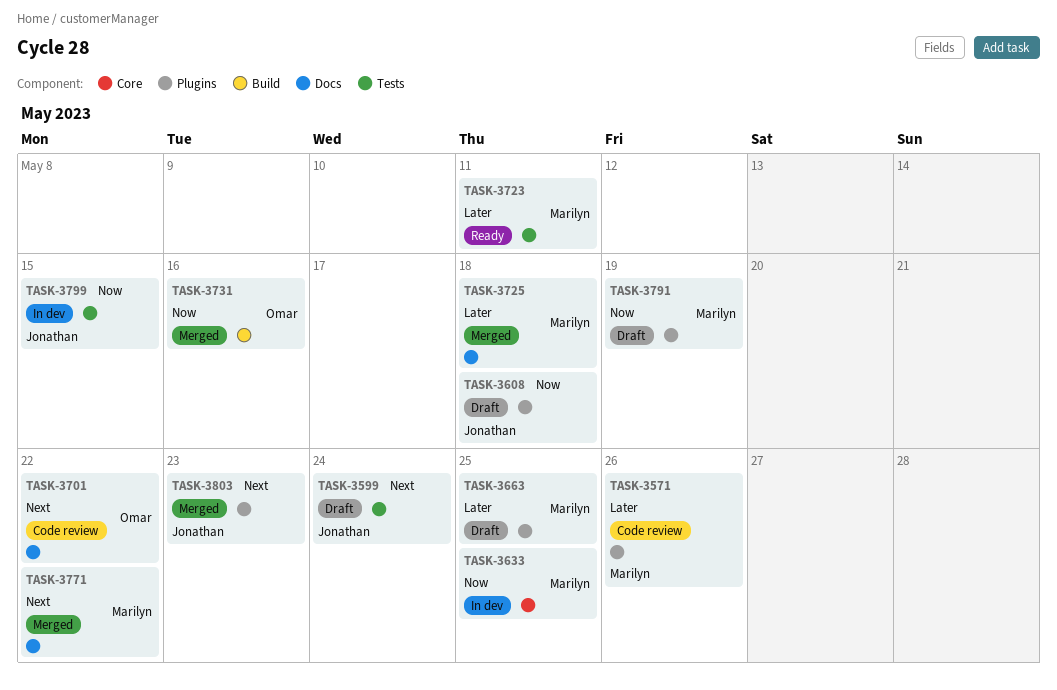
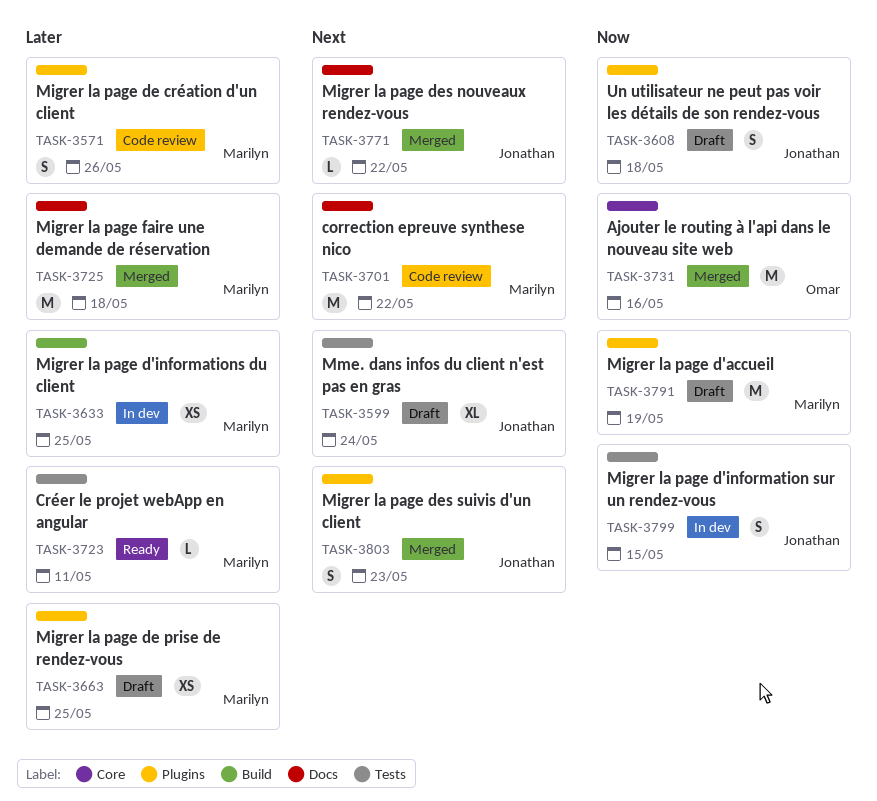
TASK-3633, priority: Now -> Later
TASK-3633, label: Core -> Build
TASK-3701, owner: Omar -> Marilyn
TASK-3731, label: Build -> Core
TASK-3771, owner: Marilyn -> Jonathan

